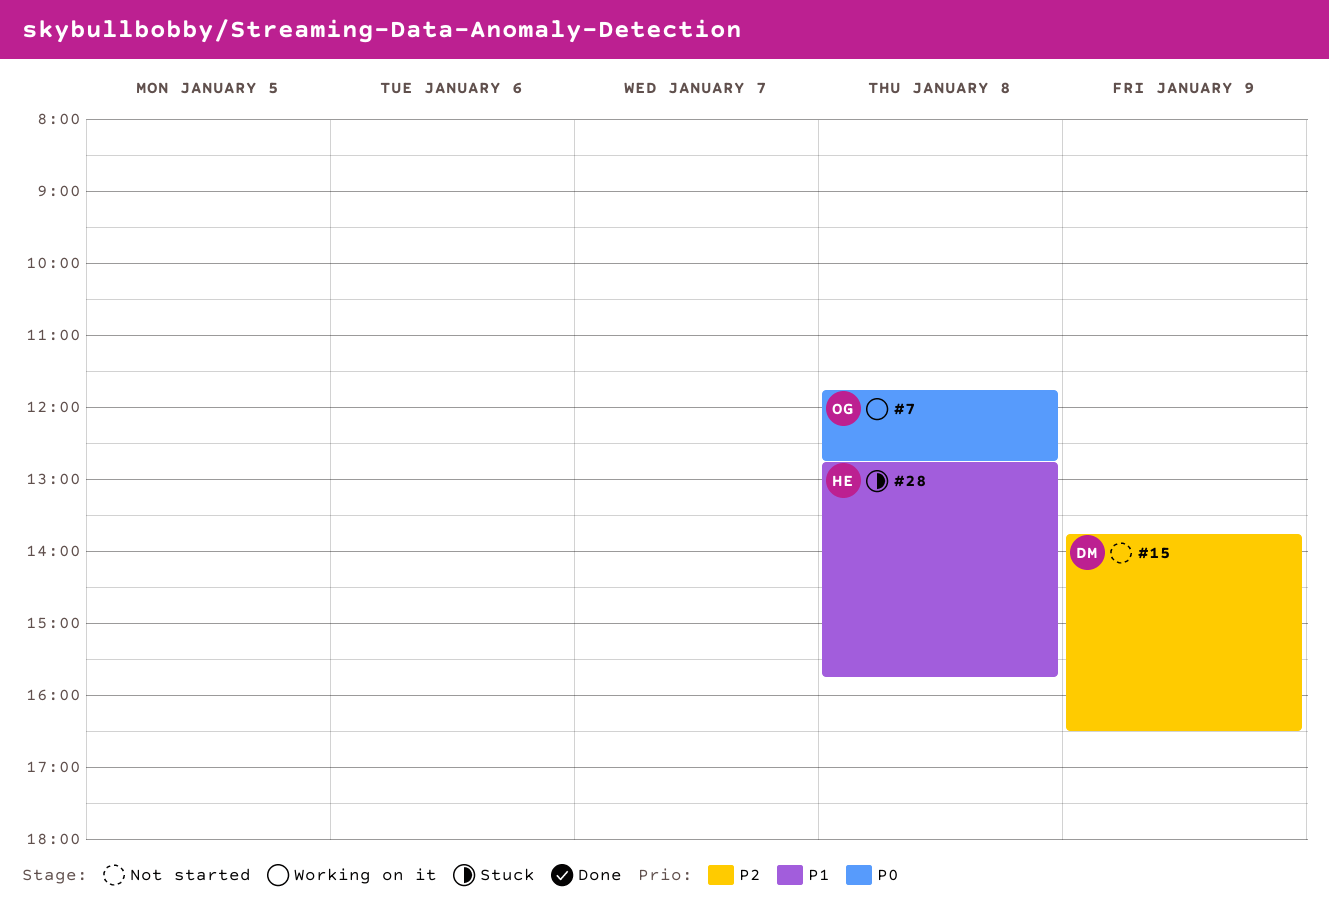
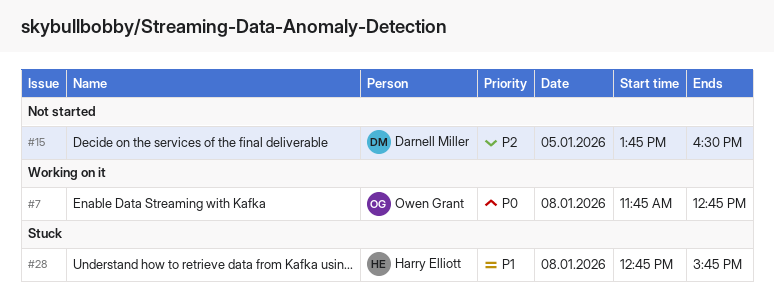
#15, day: Jan 9 -> Jan 5

